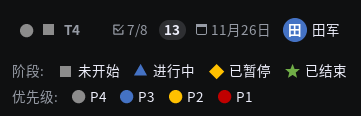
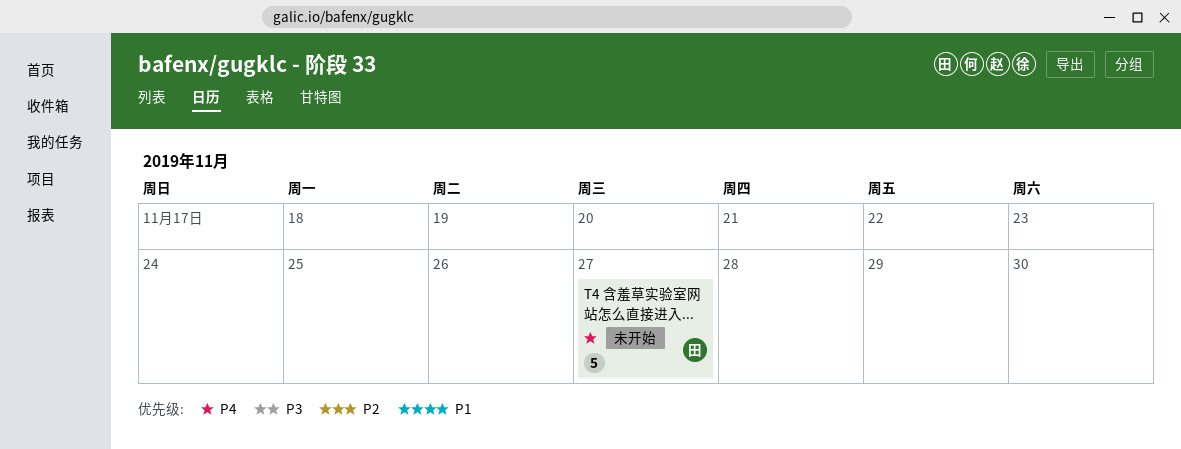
T4, estimate: 13 -> 5
T4, due: Nov 26 -> Nov 27

